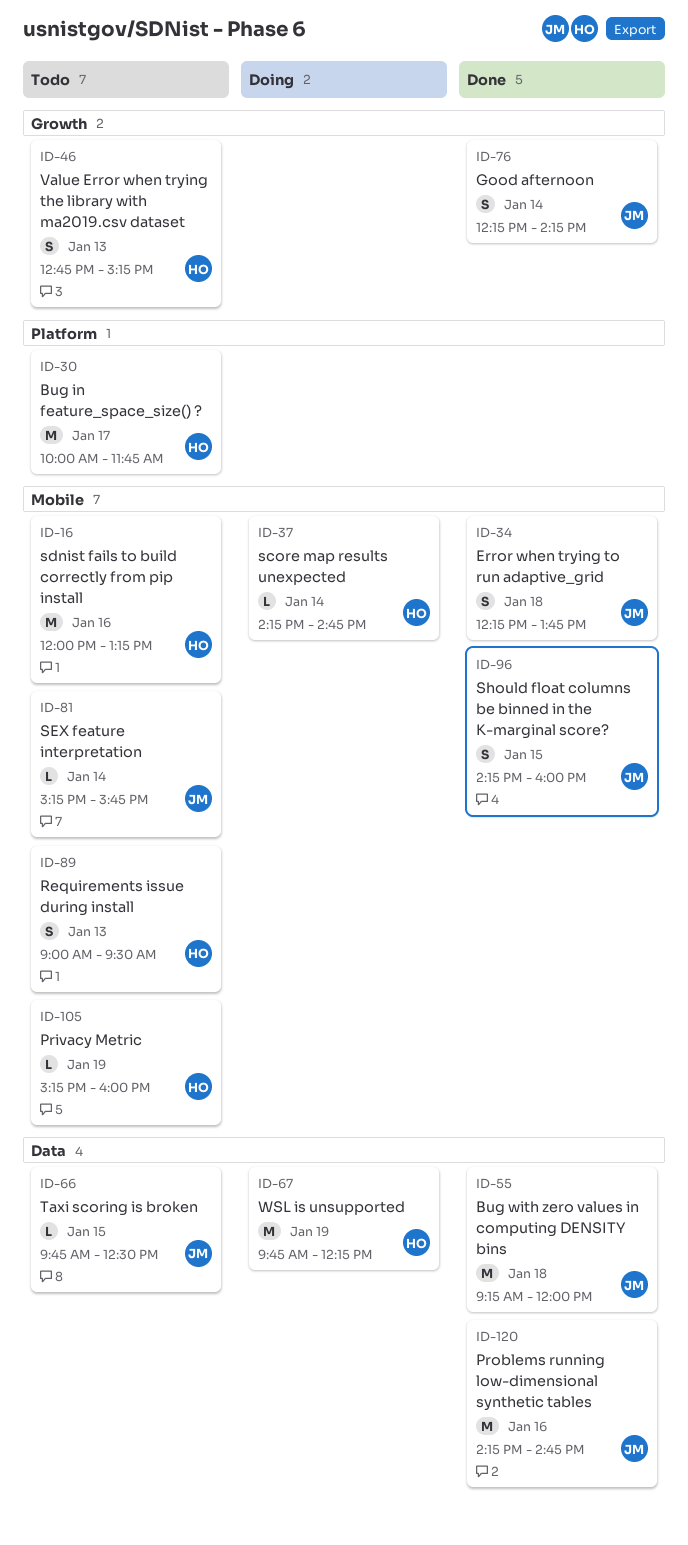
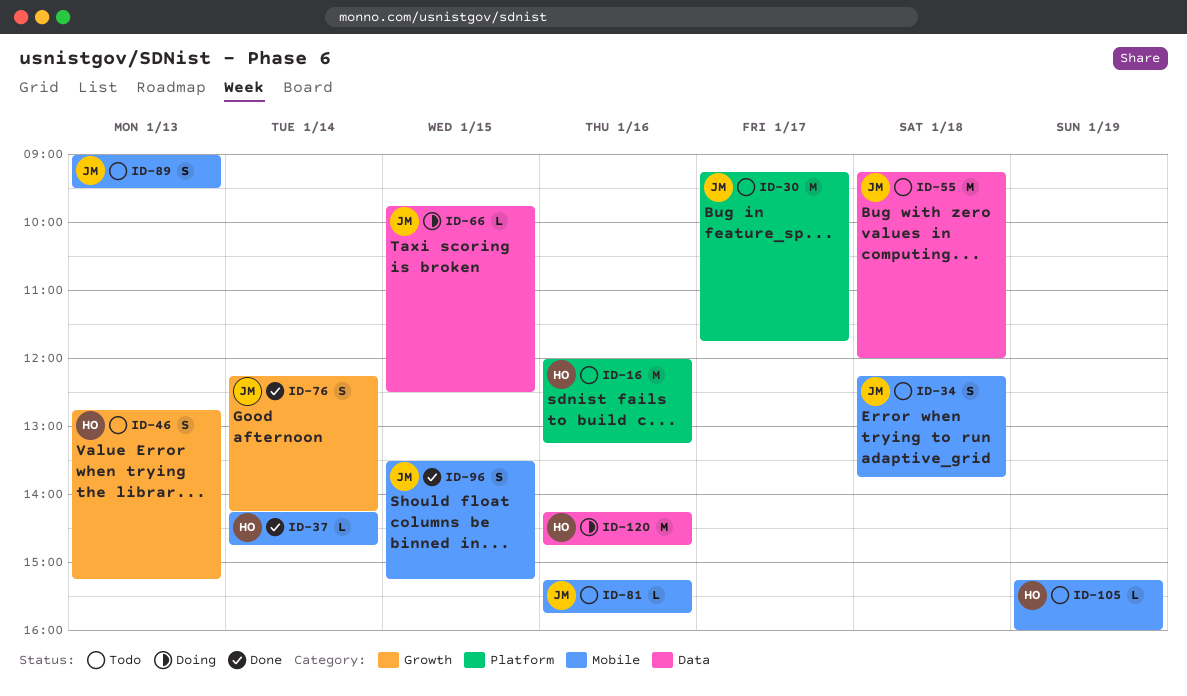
ID-16, label: Mobile -> Platform
ID-30, owner: HO -> JM
ID-30, begins: 10:00 -> 09:15
ID-34, status: Done -> Todo
ID-37, status: Doing -> Done
ID-55, status: Done -> Todo
ID-66, status: Todo -> Doing
ID-67: present -> none
ID-81, day: Jan 14 -> Jan 16
ID-89, owner: HO -> JM
ID-96, begins: 14:15 -> 13:30
ID-96, ends: 16:00 -> 15:15
ID-120, status: Done -> Doing
ID-120, owner: JM -> HO

